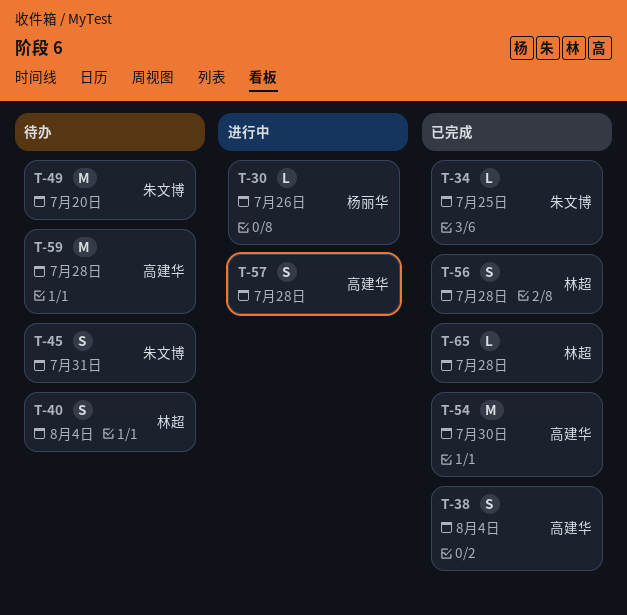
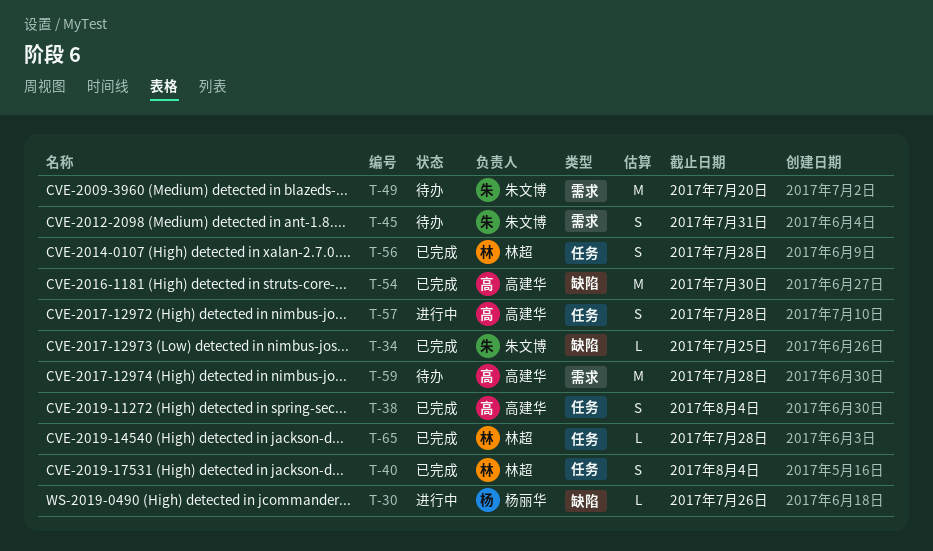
T-40, status: 待办 -> 已完成

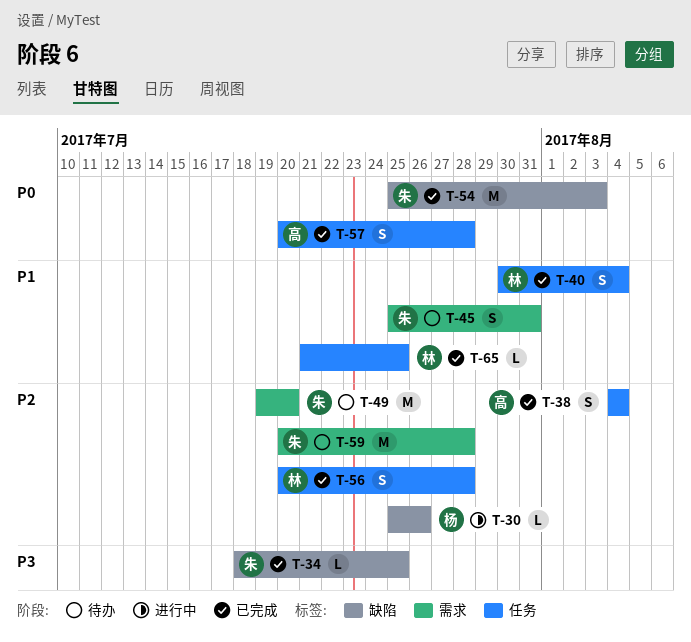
T-54, owner: 高建华 -> 朱文博
T-54, due: Jul 30 -> Aug 3
T-57, status: 进行中 -> 已完成
T-59, owner: 高建华 -> 朱文博
T-65, due: Jul 28 -> Jul 25

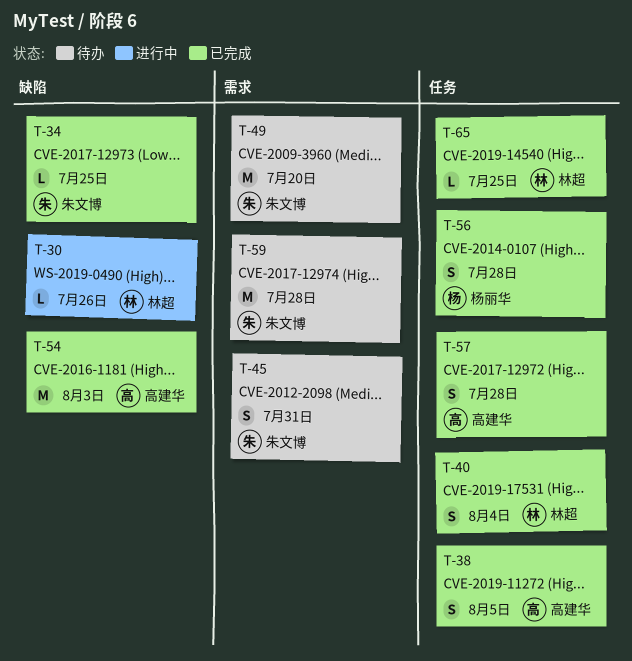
T-30, owner: 杨丽华 -> 林超
T-38, due: Aug 4 -> Aug 5
T-54, owner: 朱文博 -> 高建华
T-56, owner: 林超 -> 杨丽华

